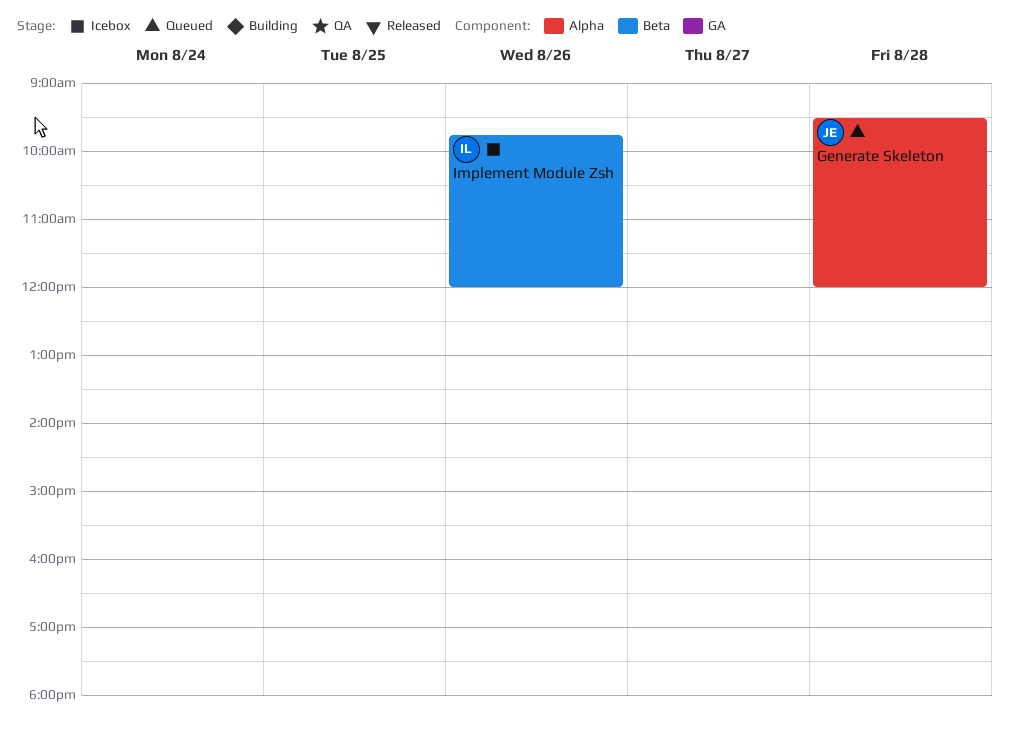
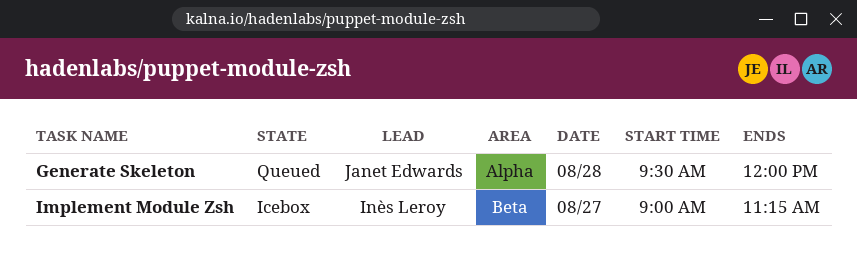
Implement Module Zsh, day: Aug 26 -> Aug 27
Implement Module Zsh, begins: 09:45 -> 09:00
Implement Module Zsh, ends: 12:00 -> 11:15

